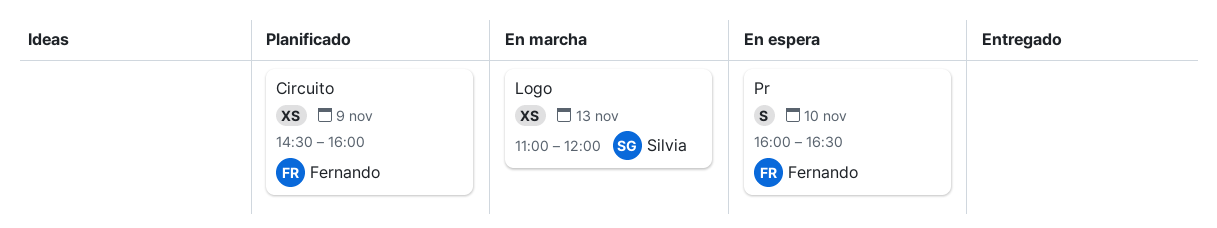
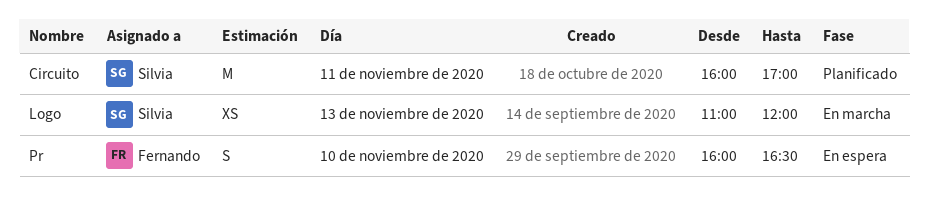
Circuito, owner: Fernando -> Silvia
Circuito, estimate: XS -> M
Circuito, day: Nov 9 -> Nov 11
Circuito, begins: 14:30 -> 16:00
Circuito, ends: 16:00 -> 17:00

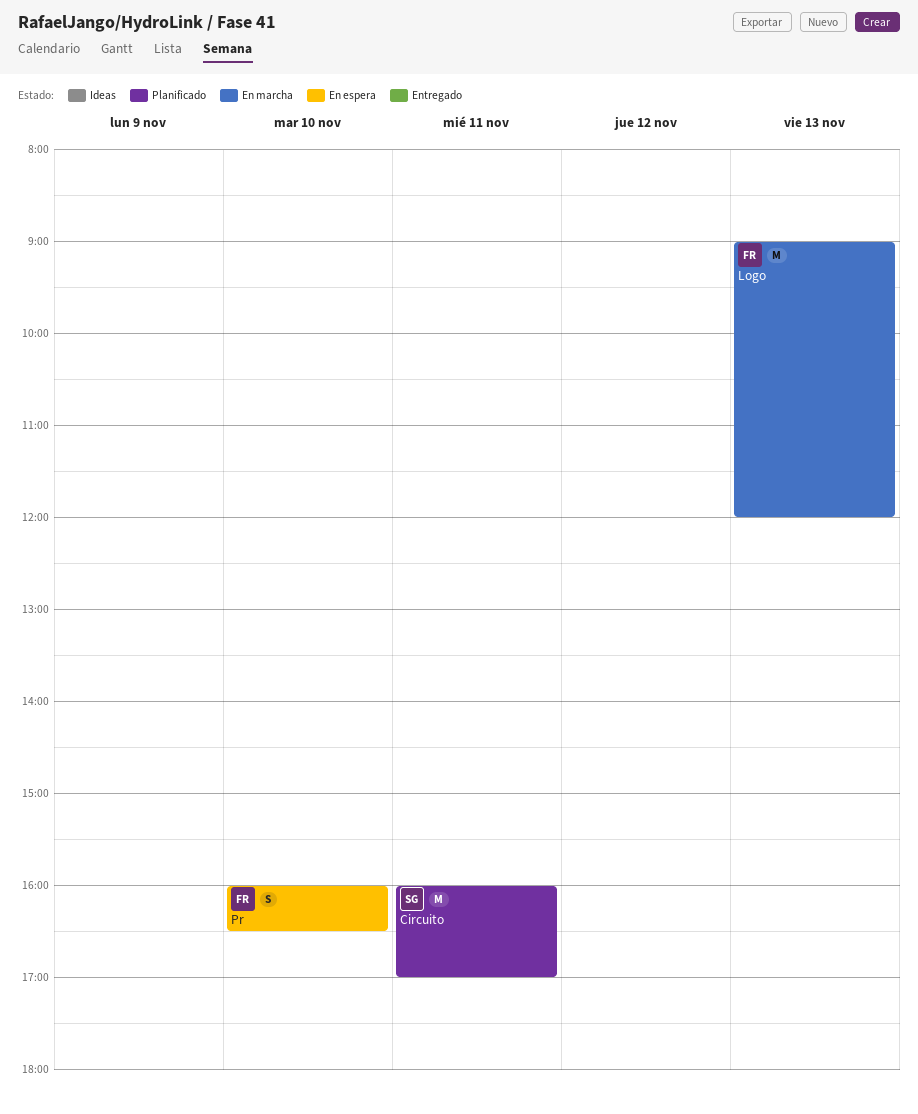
Logo, owner: Silvia -> Fernando
Logo, estimate: XS -> M
Logo, begins: 11:00 -> 09:00

